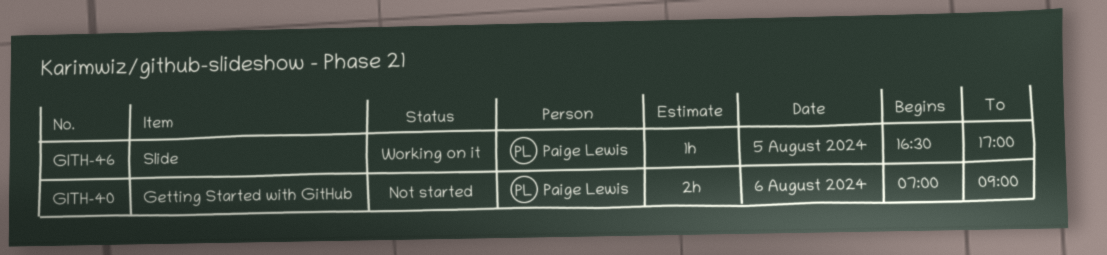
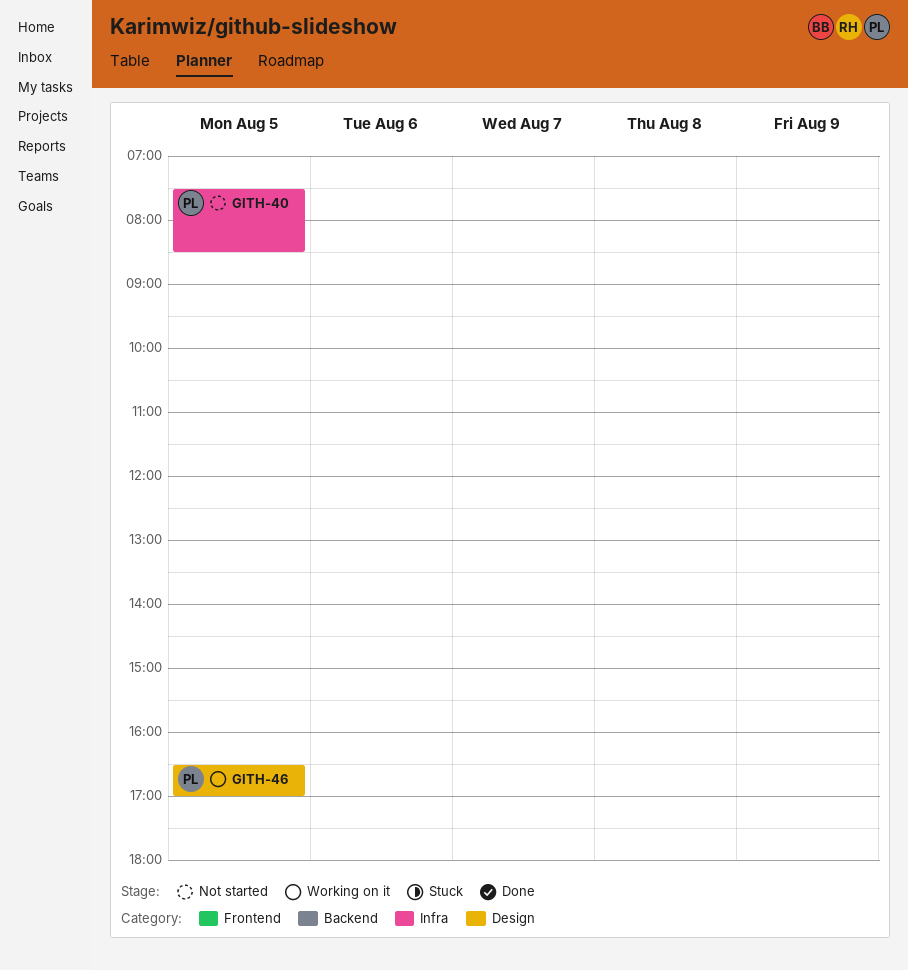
GITH-40, day: Aug 6 -> Aug 5
GITH-40, begins: 07:00 -> 07:30
GITH-40, ends: 09:00 -> 08:30

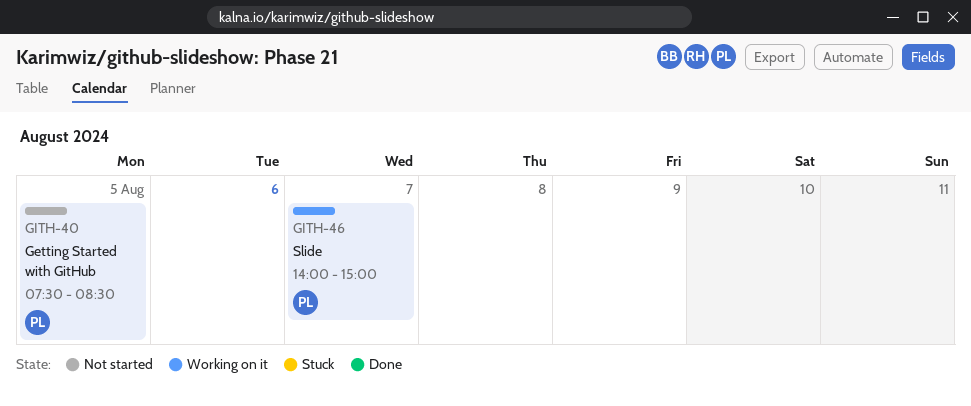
GITH-46, day: Aug 5 -> Aug 7
GITH-46, begins: 16:30 -> 14:00
GITH-46, ends: 17:00 -> 15:00

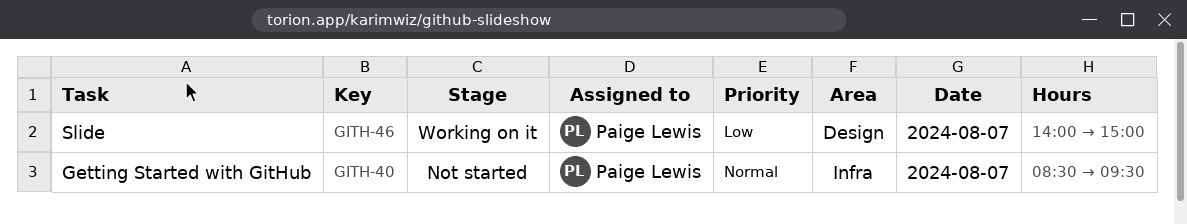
GITH-40, day: Aug 5 -> Aug 7
GITH-40, begins: 07:30 -> 08:30
GITH-40, ends: 08:30 -> 09:30

